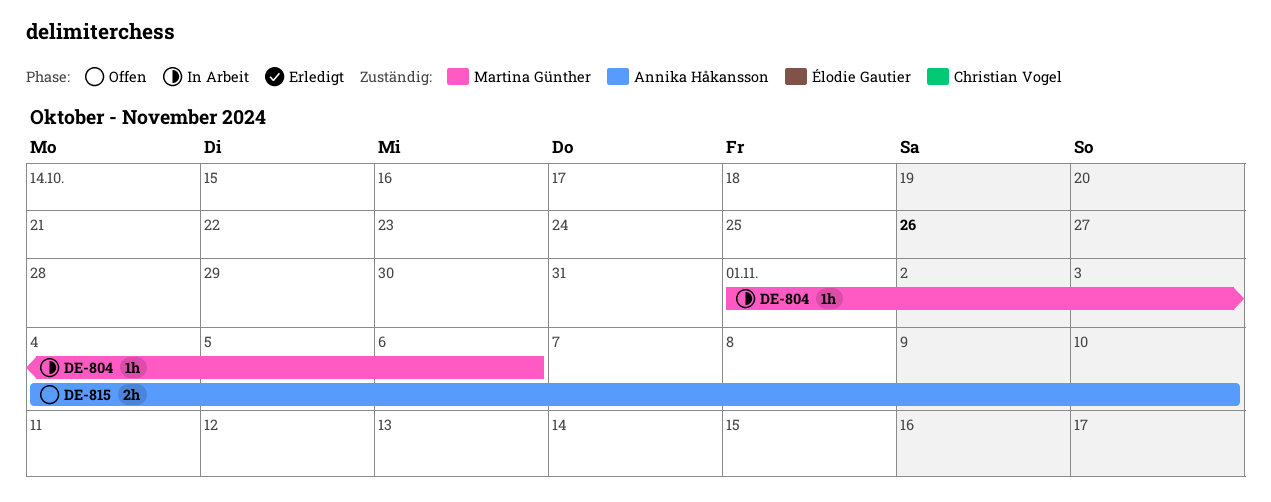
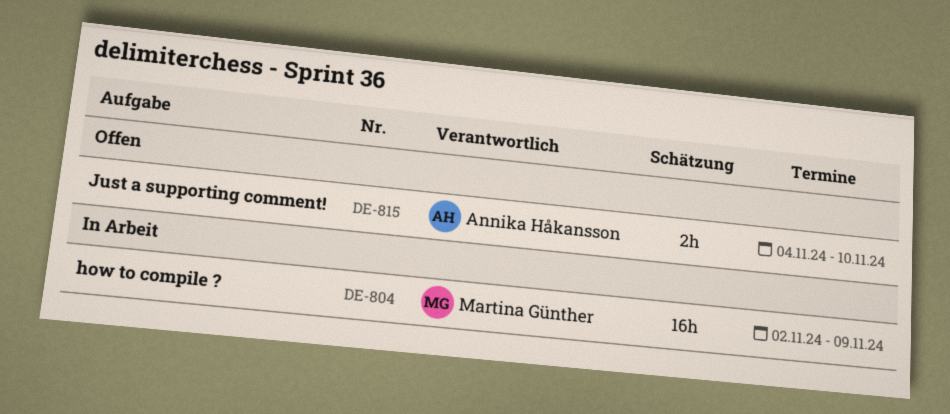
DE-804, estimate: 1h -> 16h
DE-804, start: Nov 1 -> Nov 2
DE-804, due: Nov 6 -> Nov 9

